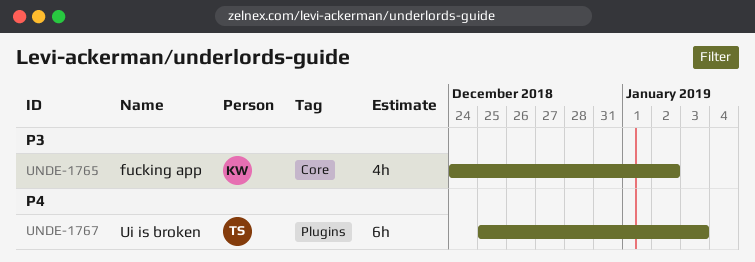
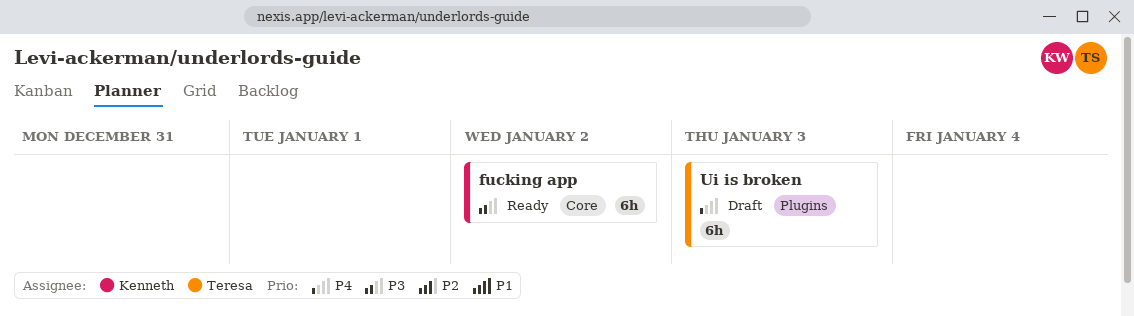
fucking app, estimate: 4h -> 6h

